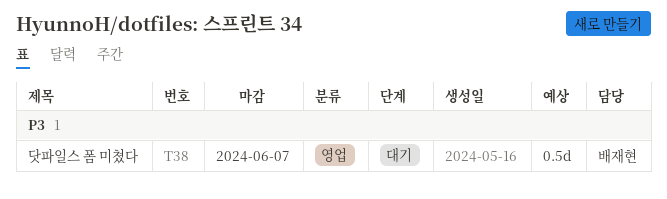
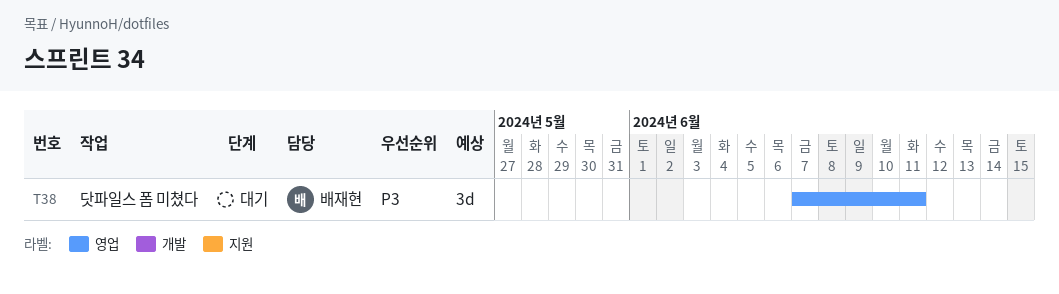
T38, estimate: 0.5d -> 3d
T38, due: Jun 7 -> Jun 11

